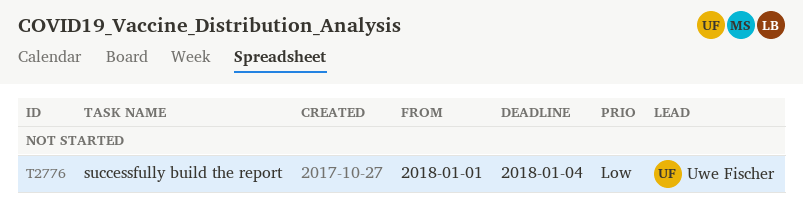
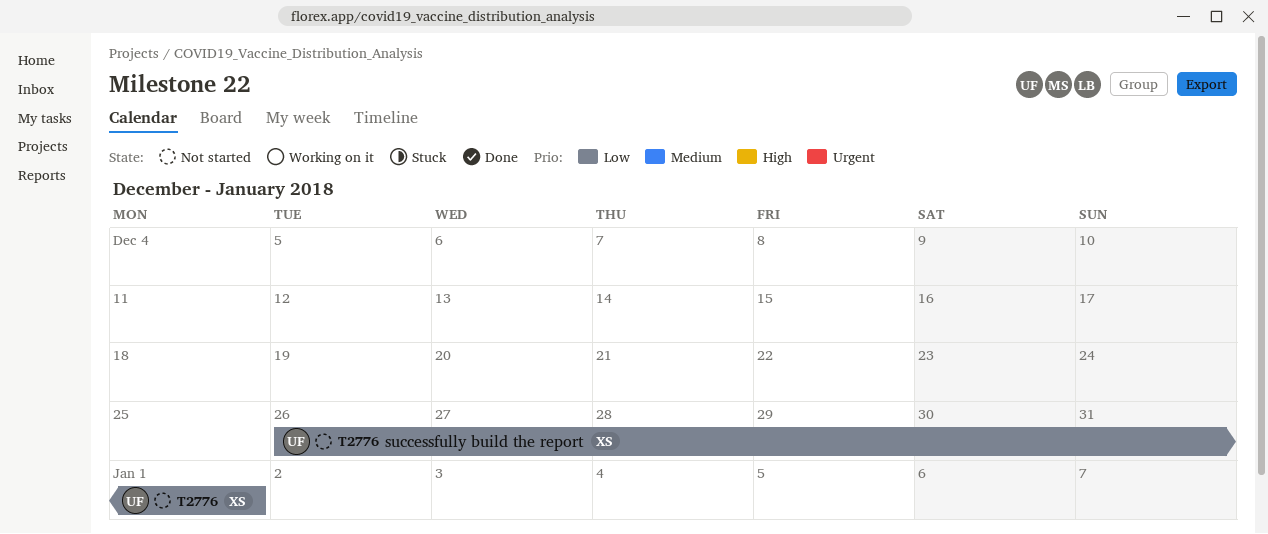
T2776, start: Jan 1 -> Dec 26
T2776, due: Jan 4 -> Jan 1

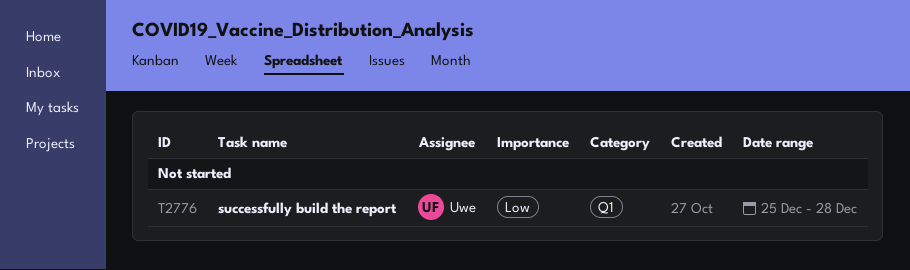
T2776, start: Dec 26 -> Dec 25
T2776, due: Jan 1 -> Dec 28

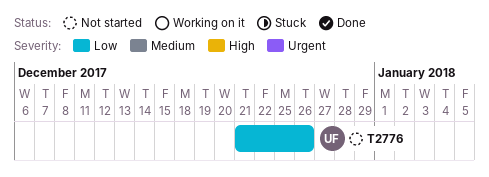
T2776, start: Dec 25 -> Dec 21
T2776, due: Dec 28 -> Dec 26

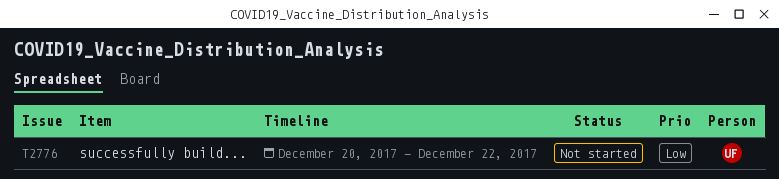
T2776, start: Dec 21 -> Dec 20
T2776, due: Dec 26 -> Dec 22

